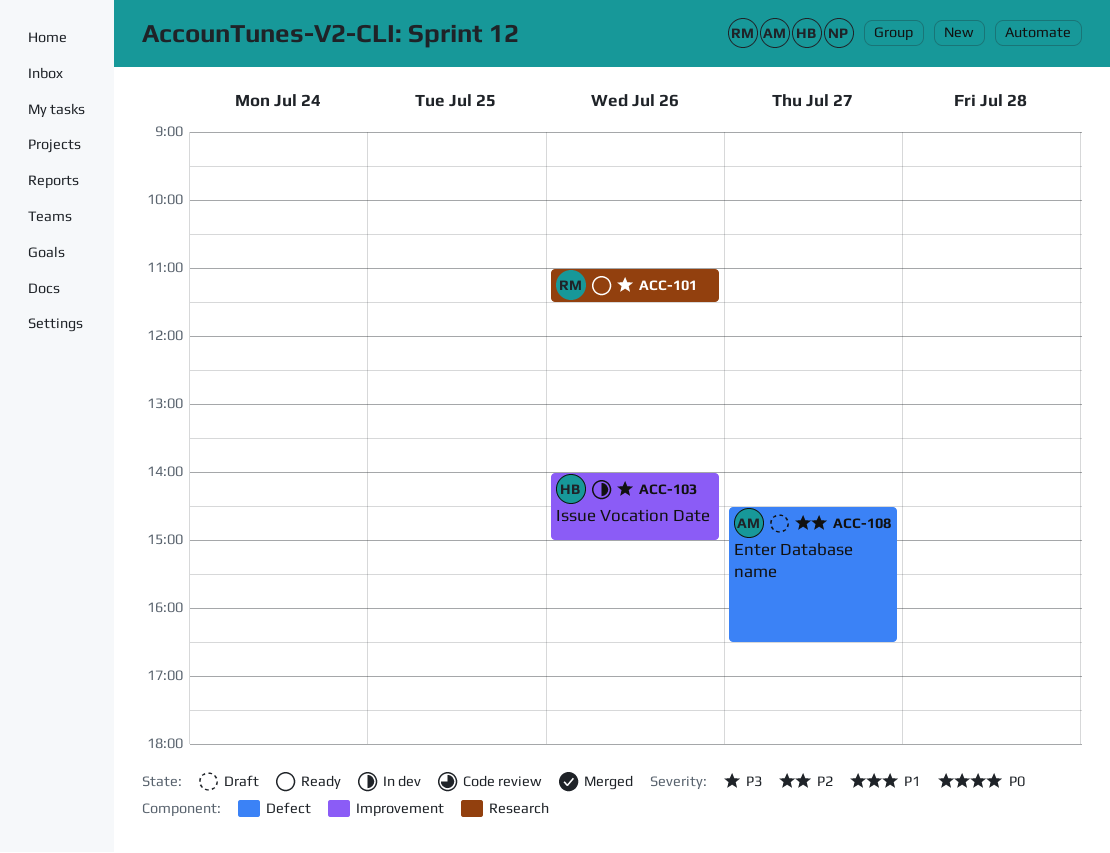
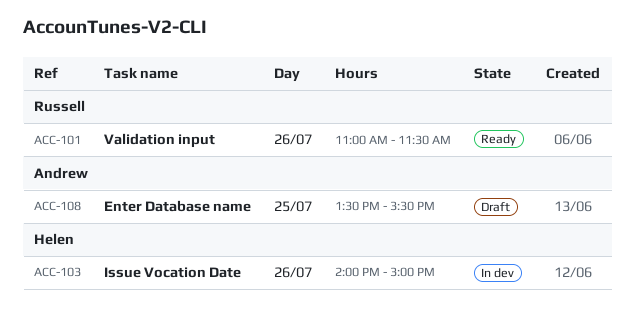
ACC-108, day: Jul 27 -> Jul 25
ACC-108, begins: 14:30 -> 13:30
ACC-108, ends: 16:30 -> 15:30

